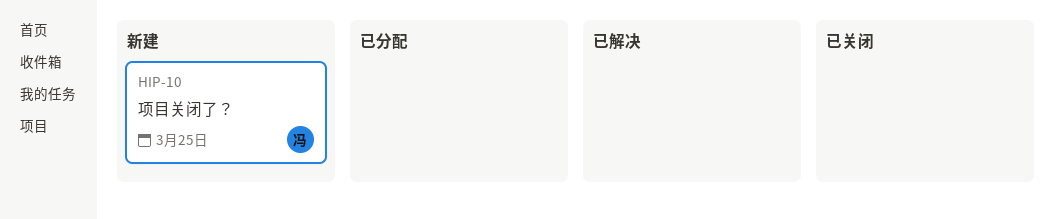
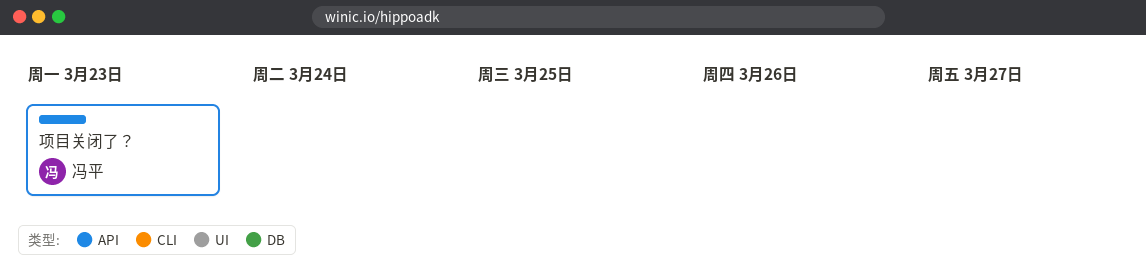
项目关闭了？, due: Mar 25 -> Mar 23

